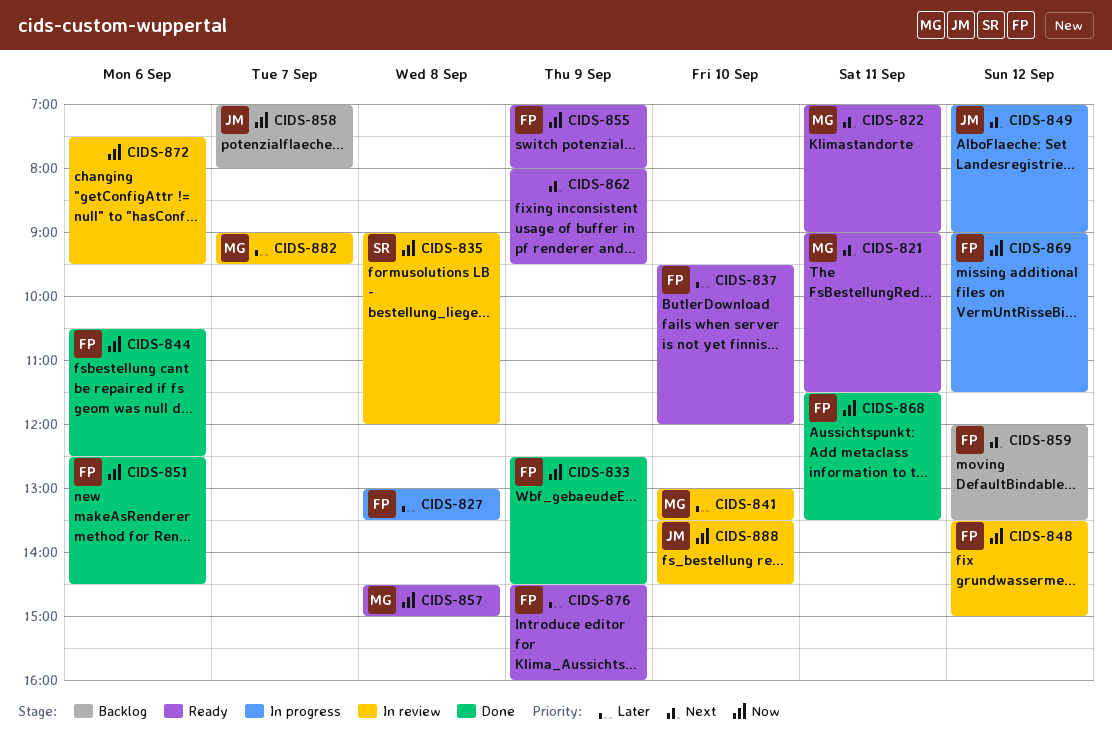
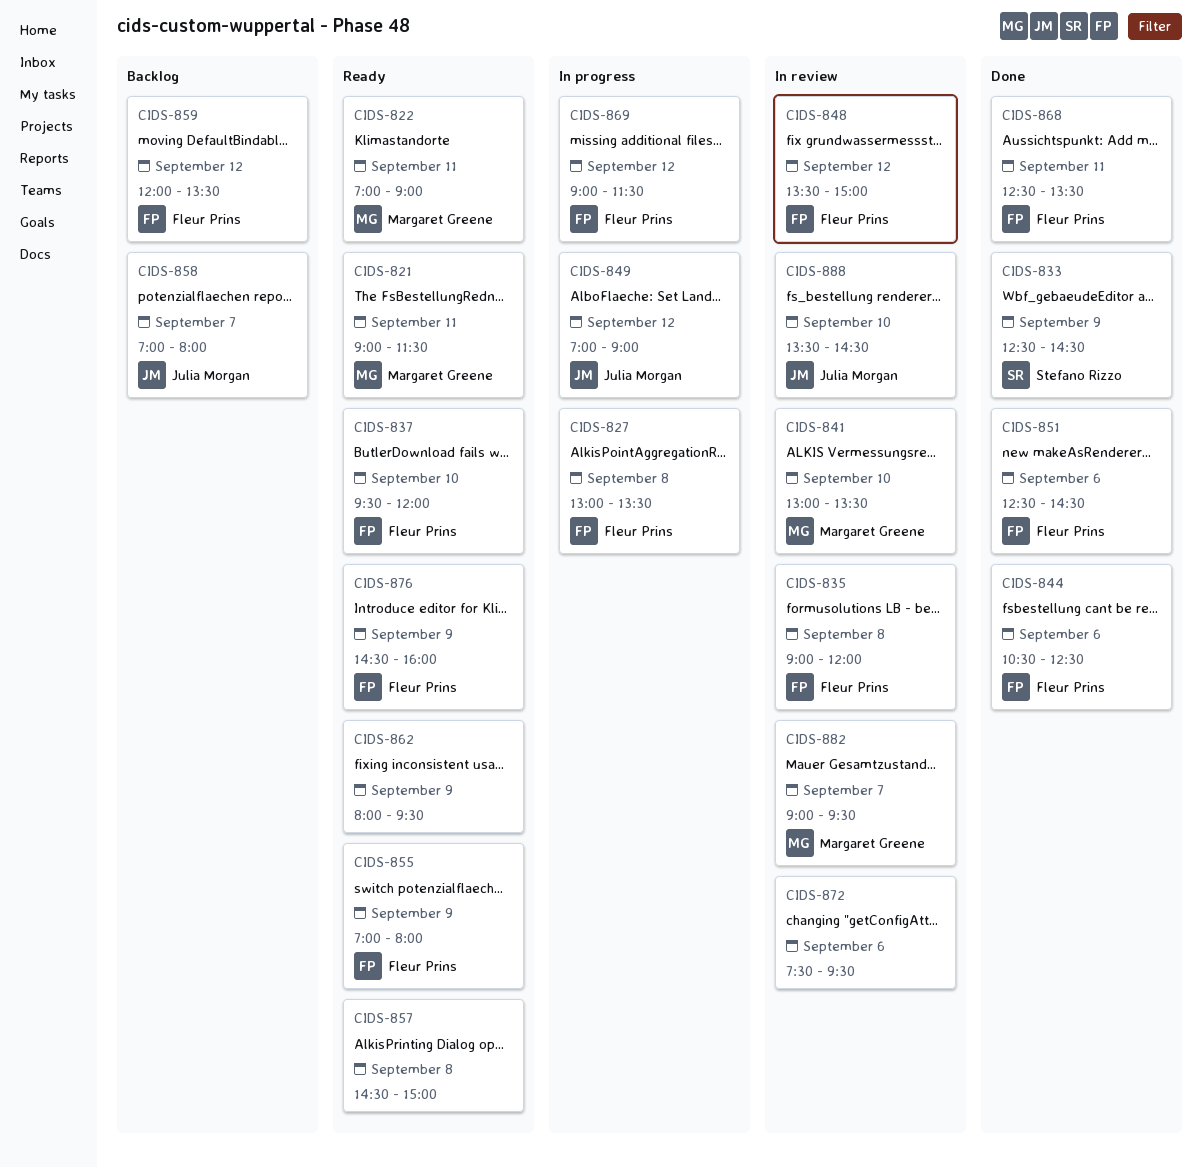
CIDS-833, owner: Fleur Prins -> Stefano Rizzo
CIDS-835, owner: Stefano Rizzo -> Fleur Prins
CIDS-857, owner: Margaret Greene -> none
CIDS-868, begins: 11:30 -> 12:30

